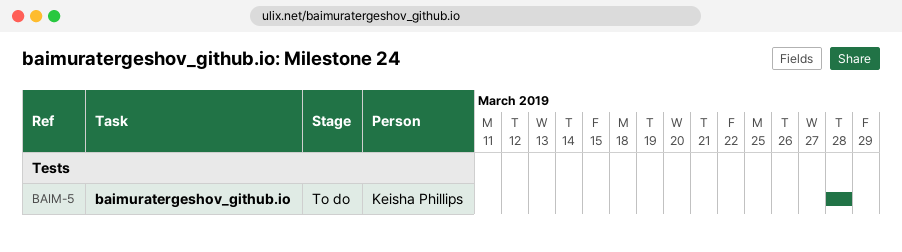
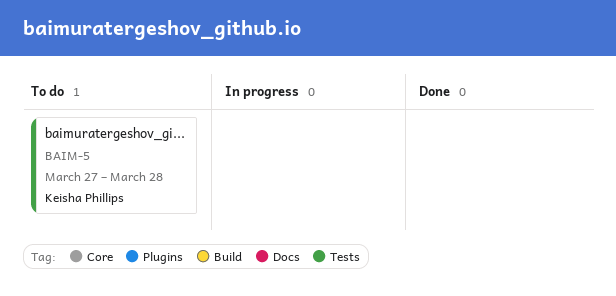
BAIM-5, start: Mar 28 -> Mar 27

